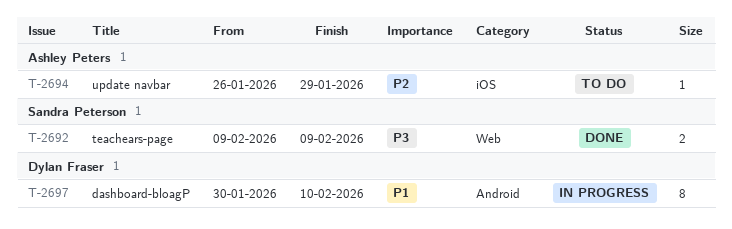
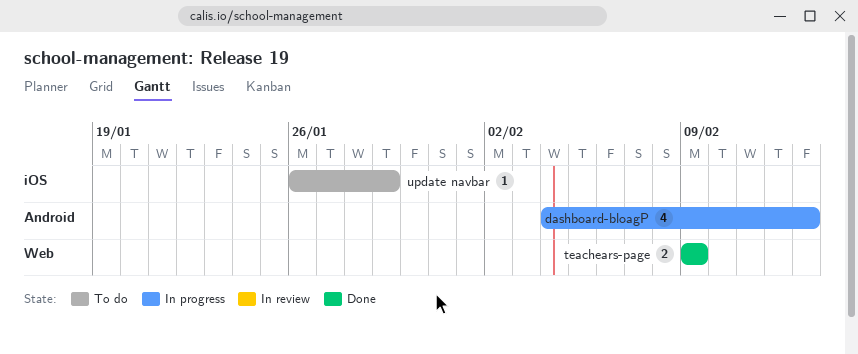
dashboard-bloagP, estimate: 8 -> 4
dashboard-bloagP, start: Jan 30 -> Feb 4
dashboard-bloagP, due: Feb 10 -> Feb 13

